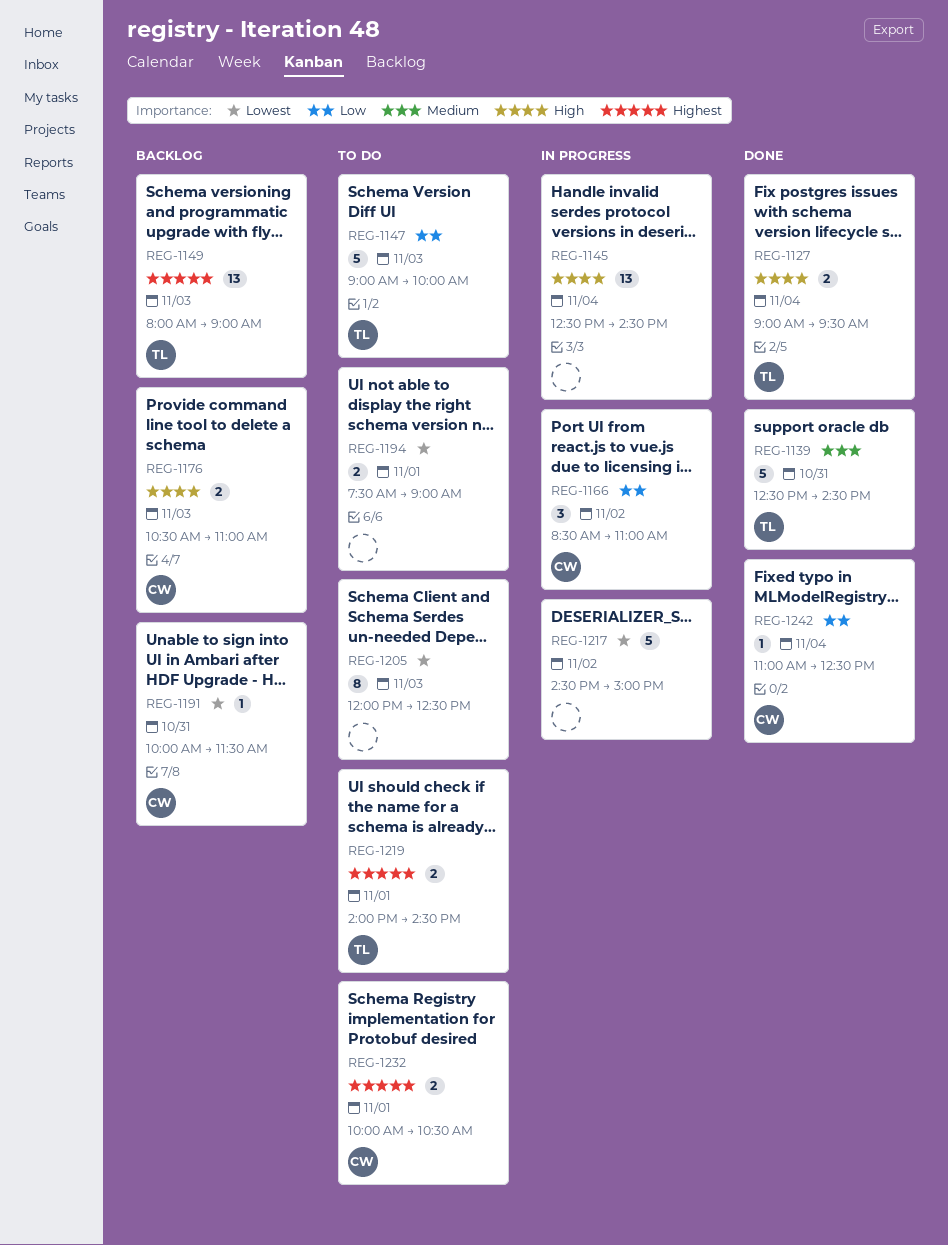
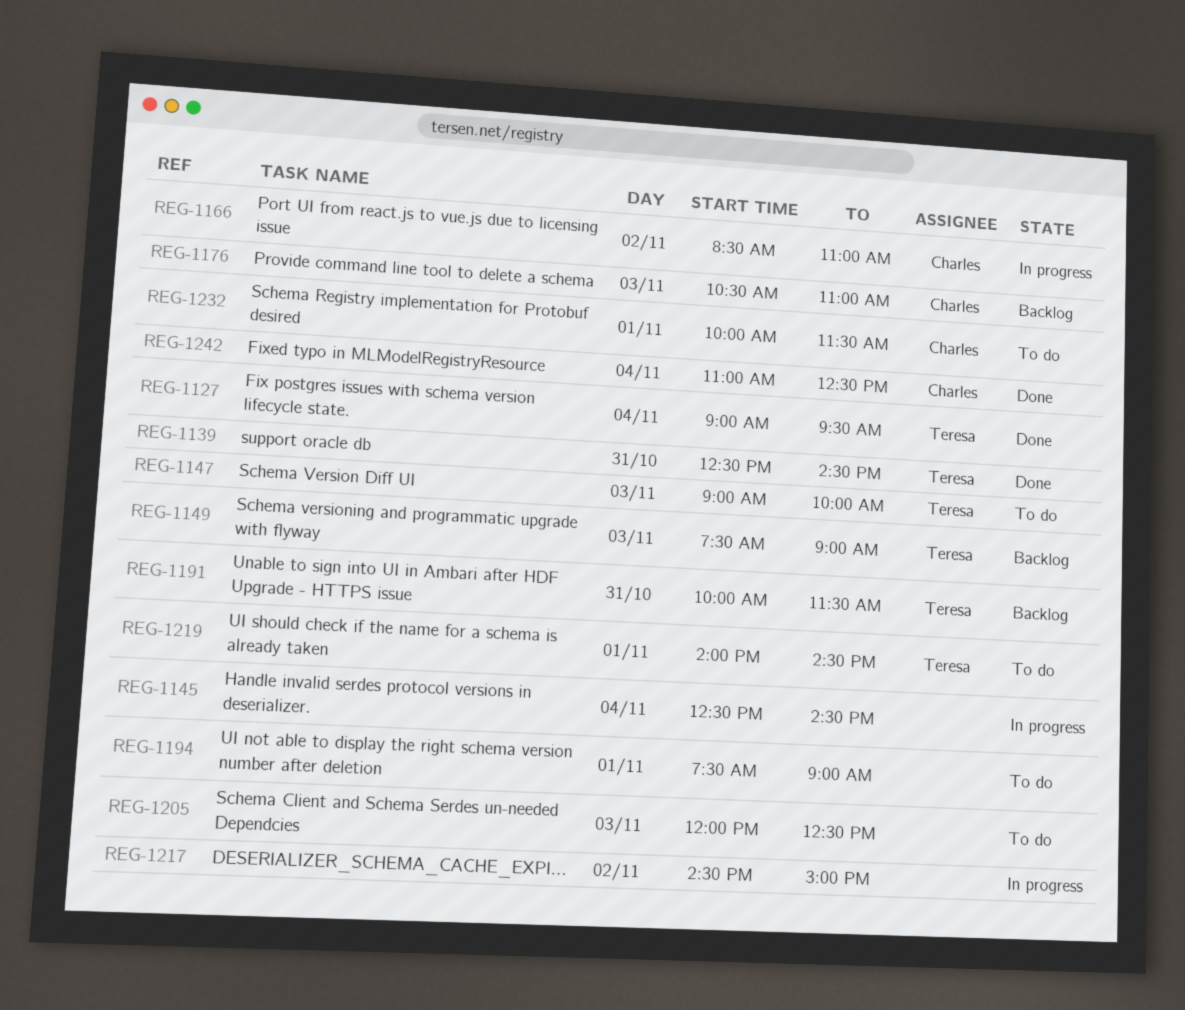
REG-1149, begins: 08:00 -> 07:30
REG-1191, owner: Charles -> Teresa
REG-1232, ends: 10:30 -> 11:30

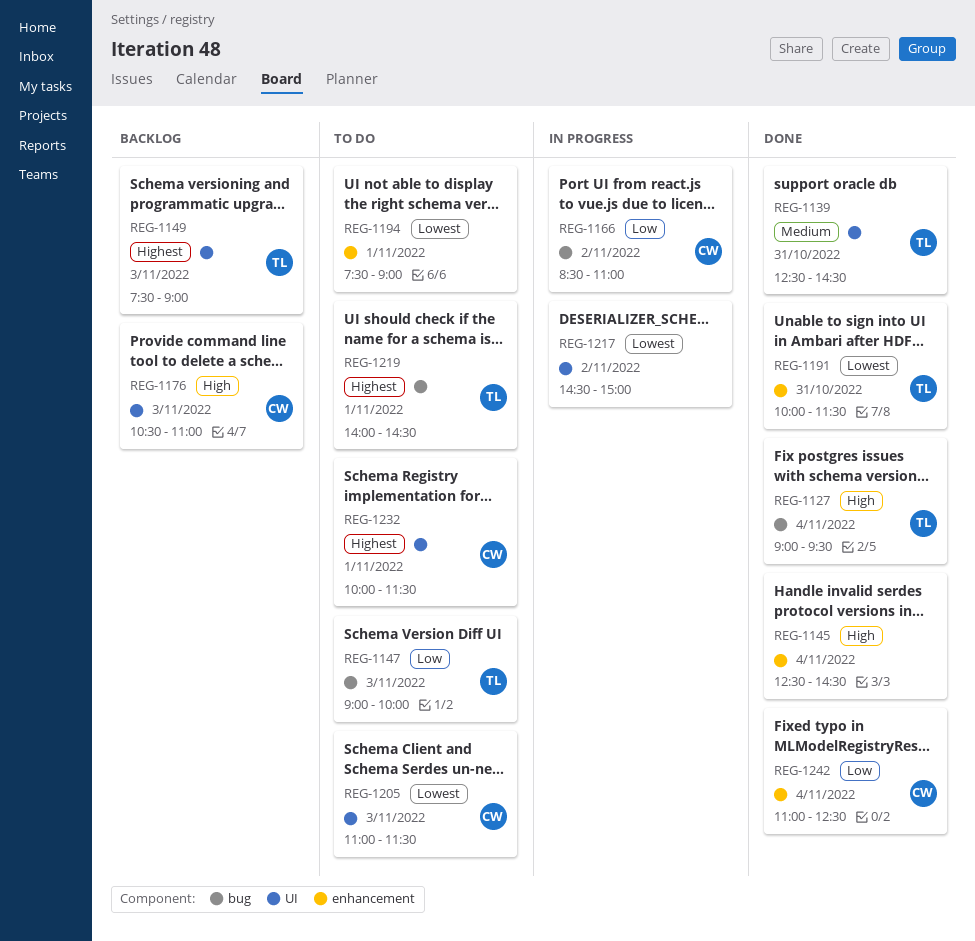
REG-1145, status: In progress -> Done
REG-1191, status: Backlog -> Done
REG-1205, owner: none -> Charles
REG-1205, begins: 12:00 -> 11:00
REG-1205, ends: 12:30 -> 11:30

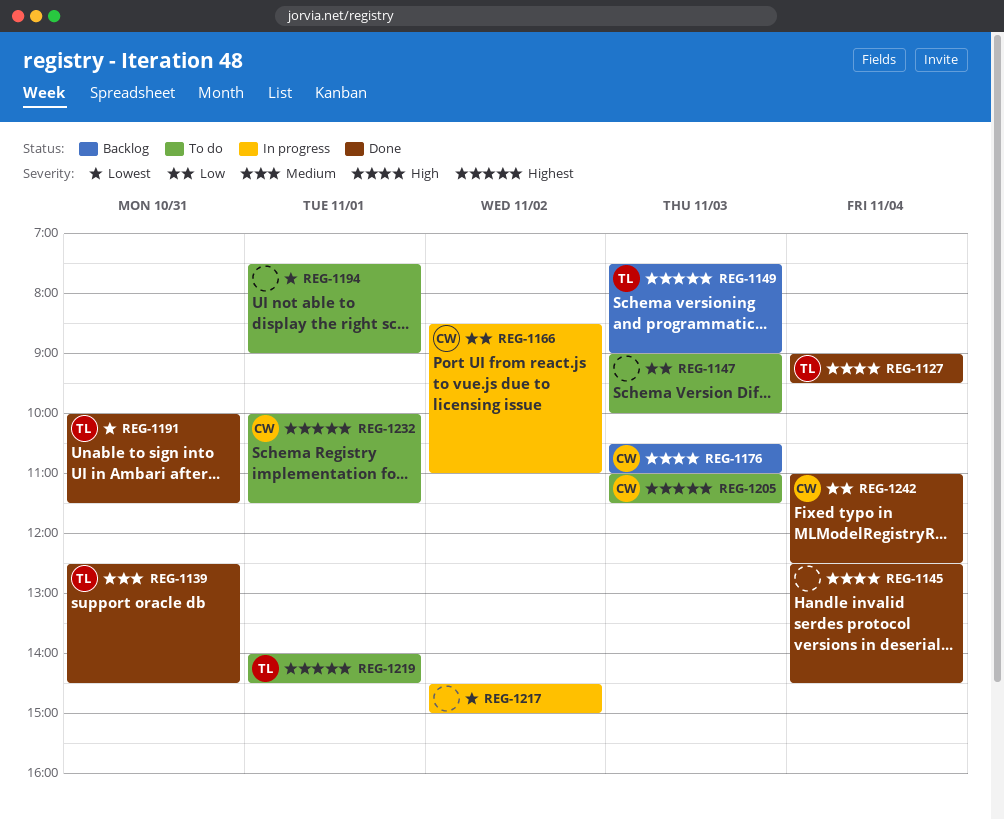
REG-1147, owner: TL -> none
REG-1205, priority: Lowest -> Highest

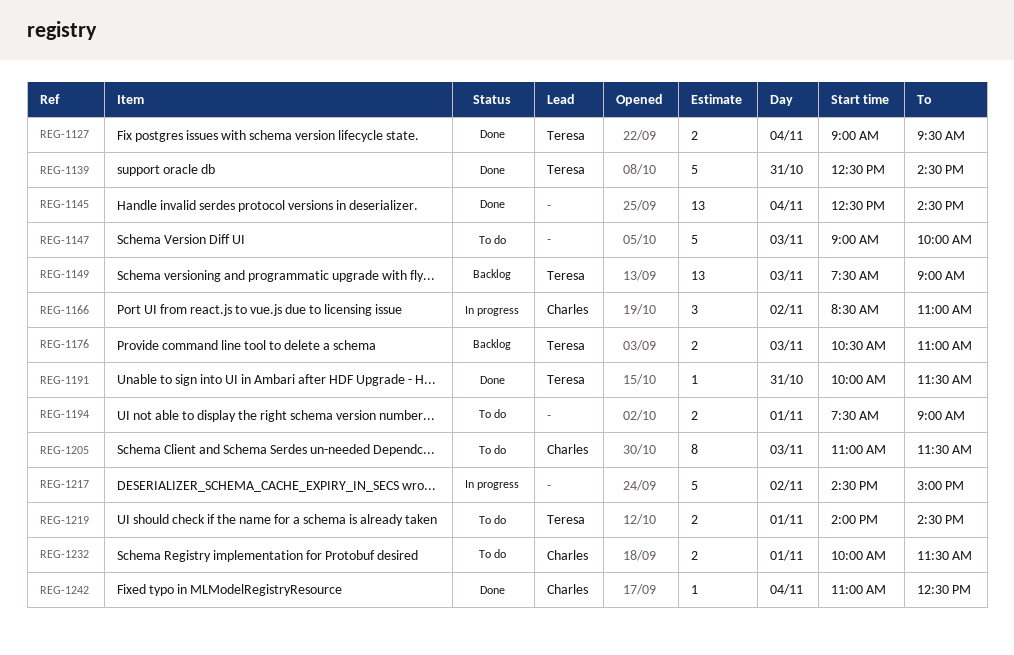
REG-1176, owner: Charles -> Teresa

